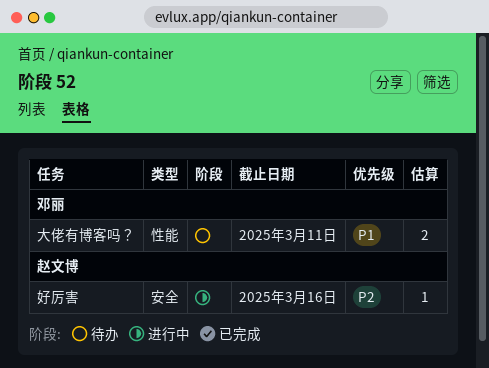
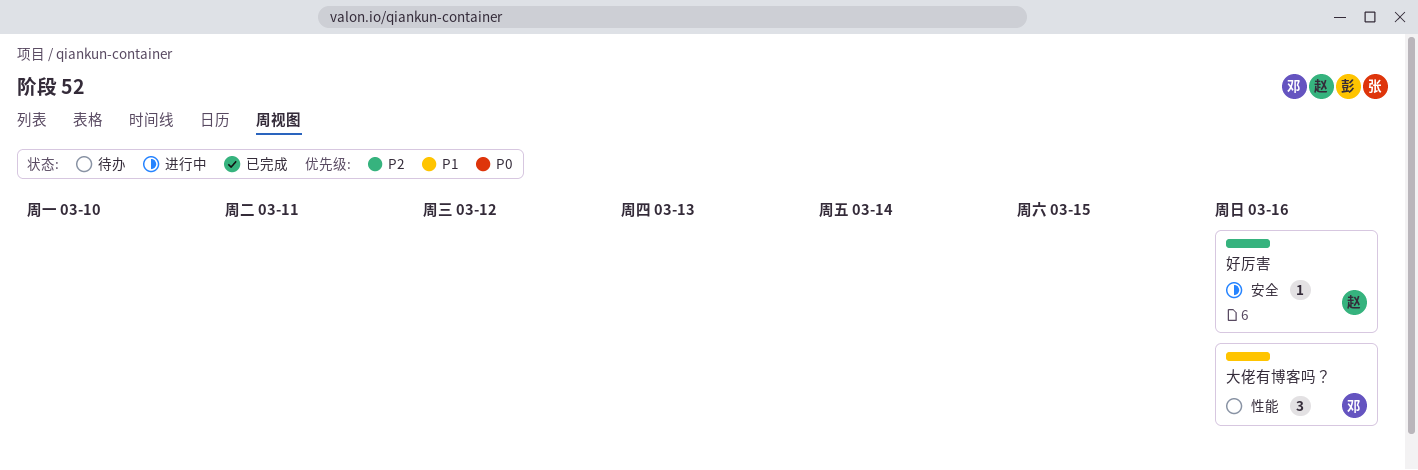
大佬有博客吗？, estimate: 2 -> 3
大佬有博客吗？, due: Mar 11 -> Mar 16

